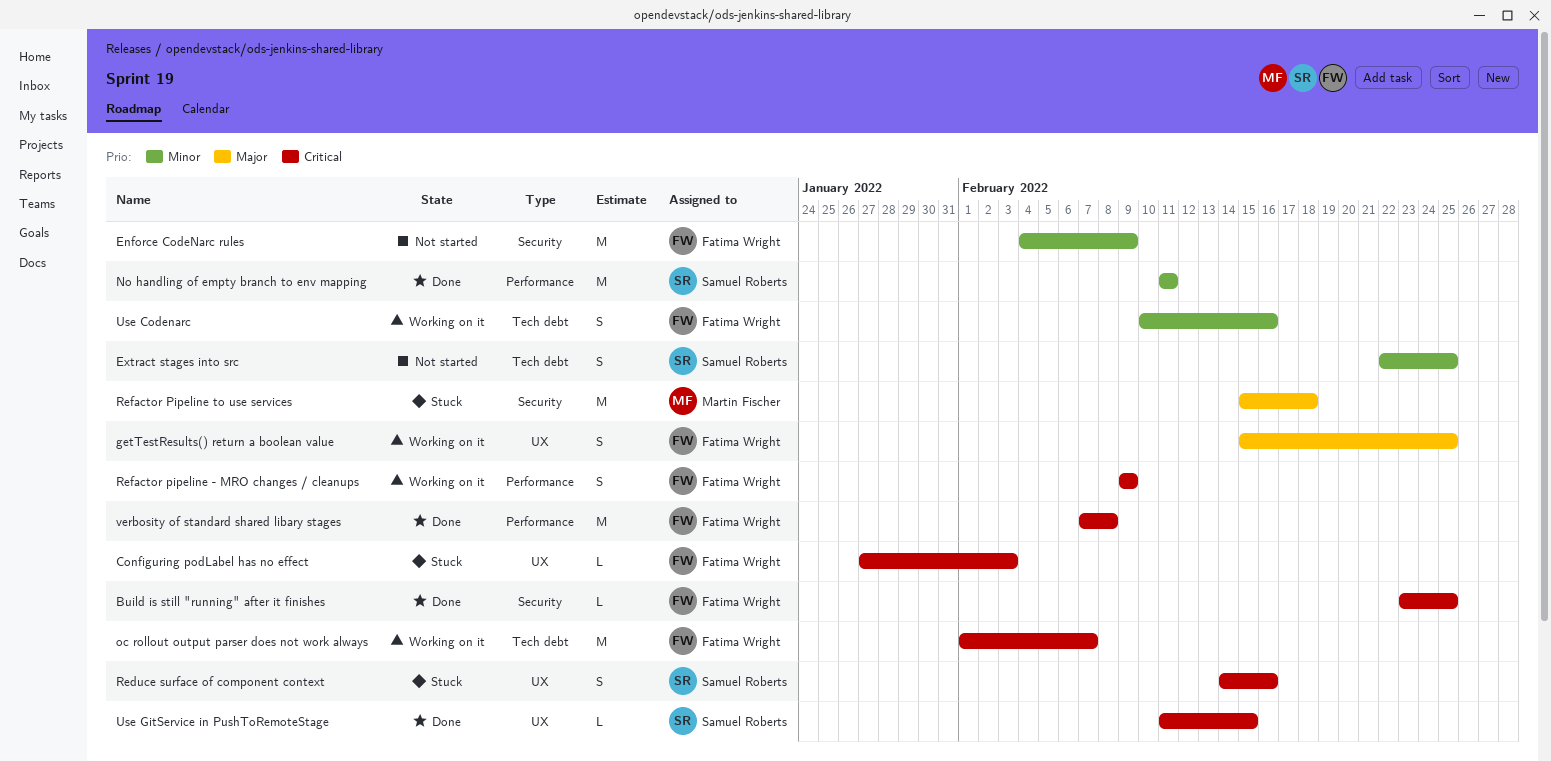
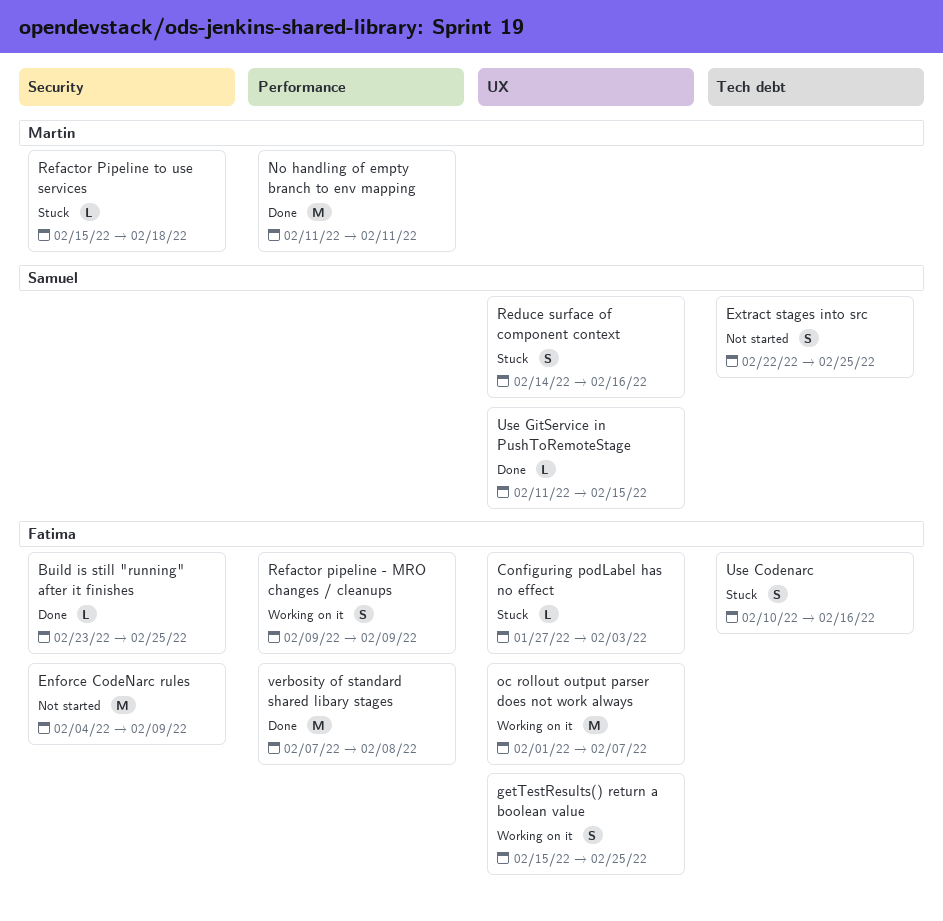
No handling of empty branch to env mapping, owner: Samuel Roberts -> Martin Fischer
oc rollout output parser does not work always, label: Tech debt -> UX
Refactor Pipeline to use services, estimate: M -> L
Use Codenarc, status: Working on it -> Stuck

